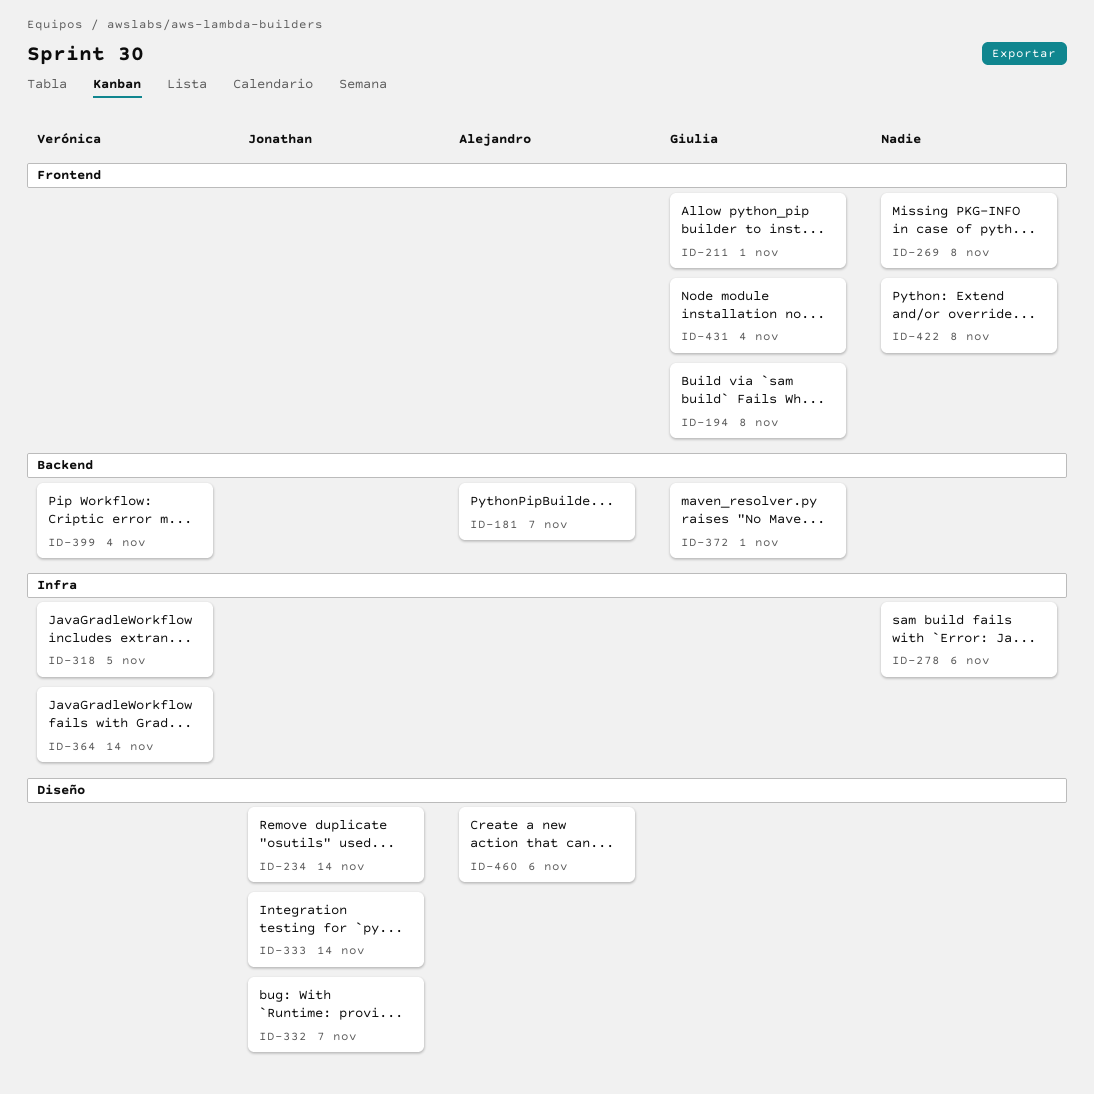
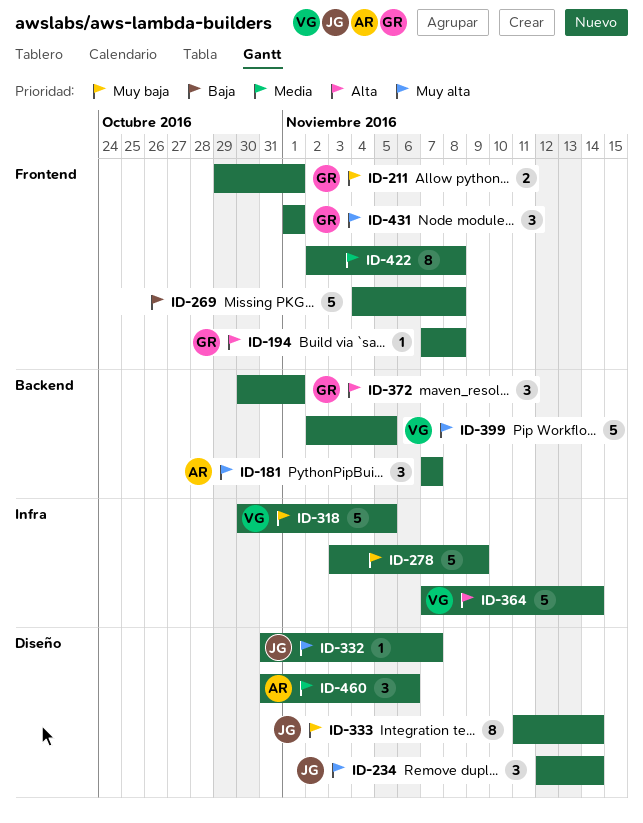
ID-278, due: Nov 6 -> Nov 9
ID-399, due: Nov 4 -> Nov 5
ID-431, due: Nov 4 -> Nov 1

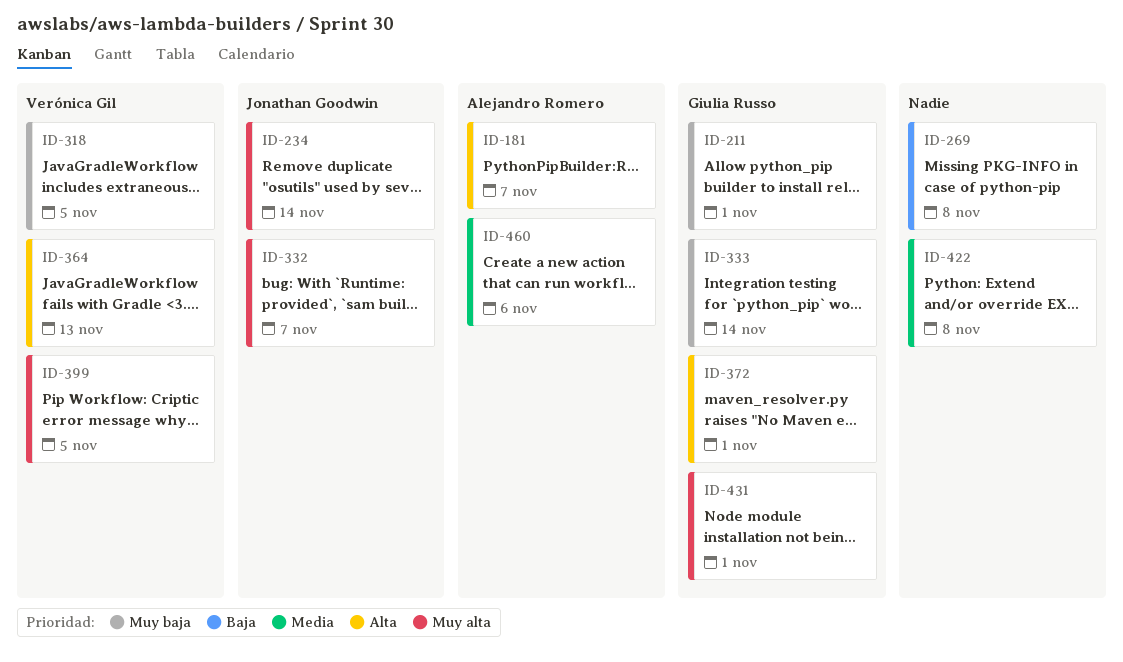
ID-181, priority: Muy alta -> Alta
ID-194: present -> none
ID-278: present -> none
ID-333, owner: Jonathan Goodwin -> Giulia Russo
ID-364, due: Nov 14 -> Nov 13

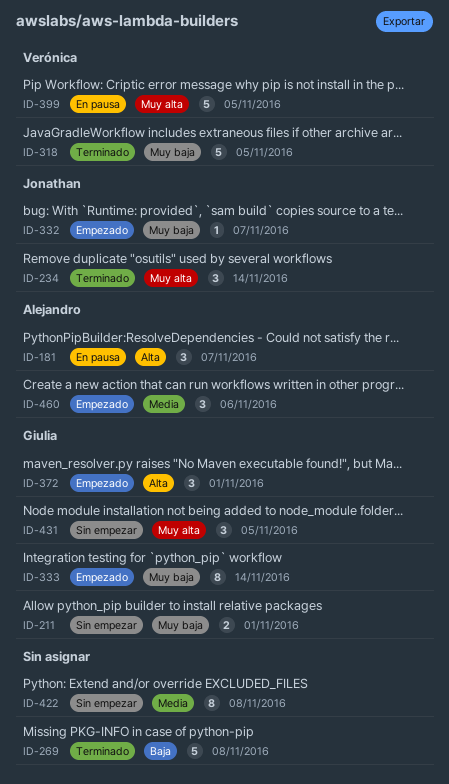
ID-332, priority: Muy alta -> Muy baja
ID-364: present -> none
ID-431, due: Nov 1 -> Nov 5

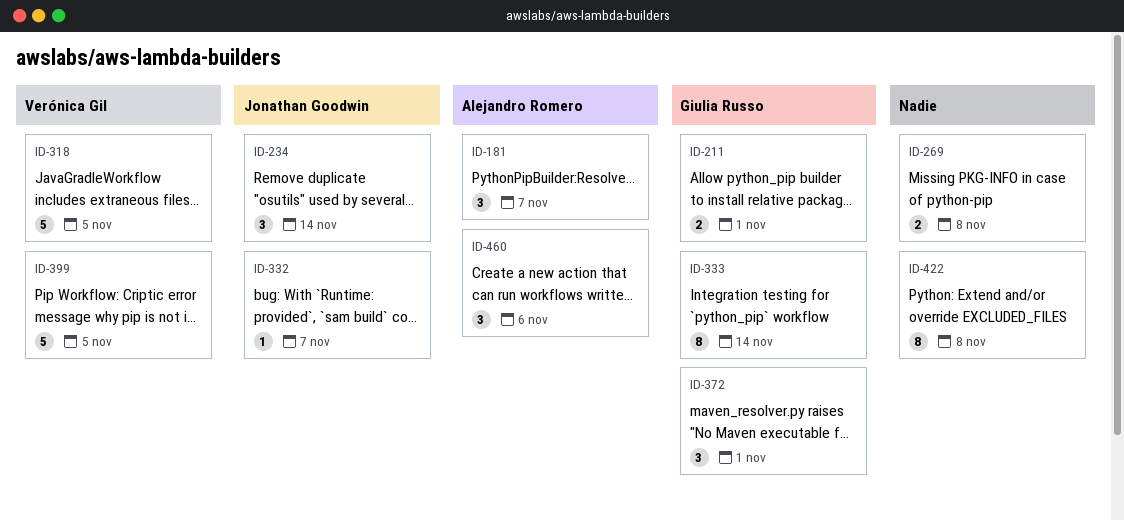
ID-269, estimate: 5 -> 2
ID-431: present -> none

